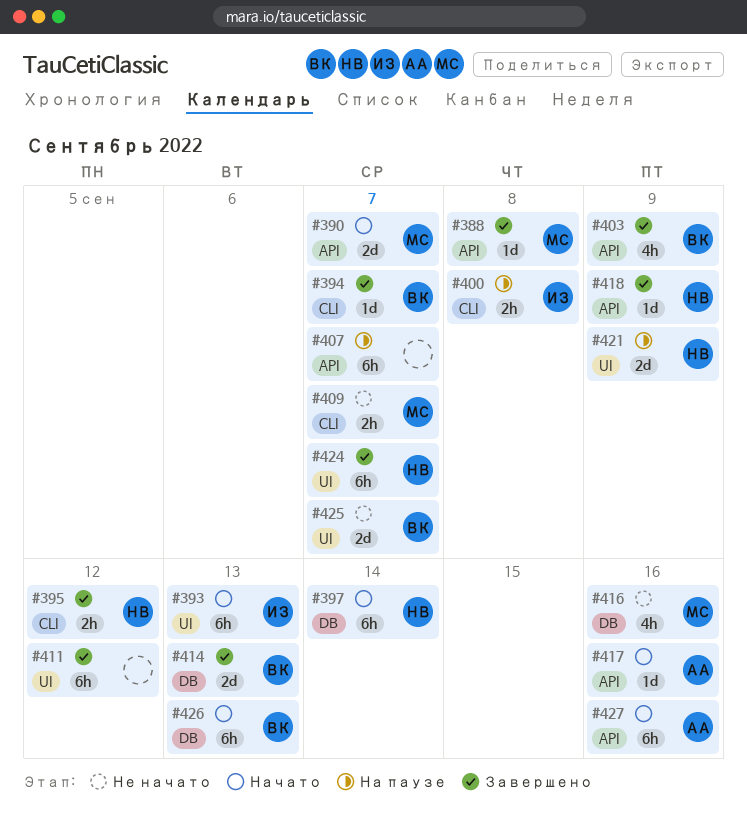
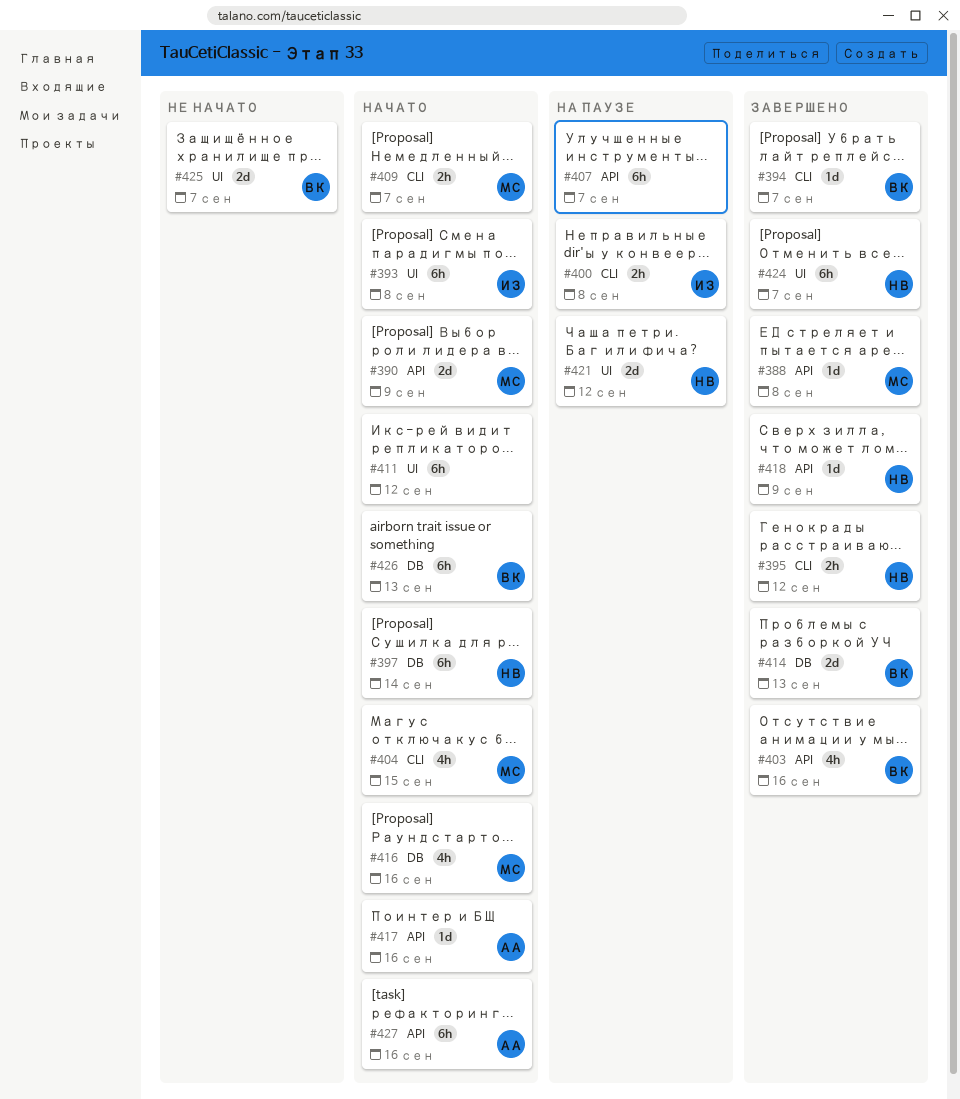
#390, due: Sep 7 -> Sep 9
#393, due: Sep 13 -> Sep 8
#403, due: Sep 9 -> Sep 16
#404: none -> present
#409, status: Не начато -> Начато
#411, status: Завершено -> Начато
#416, status: Не начато -> Начато
#421, due: Sep 9 -> Sep 12

